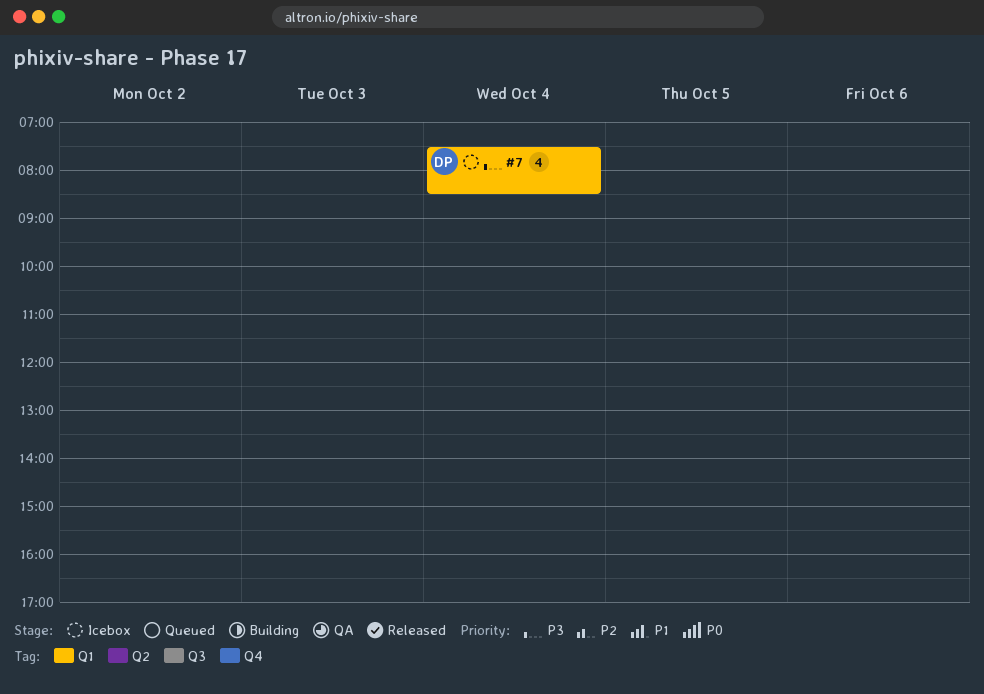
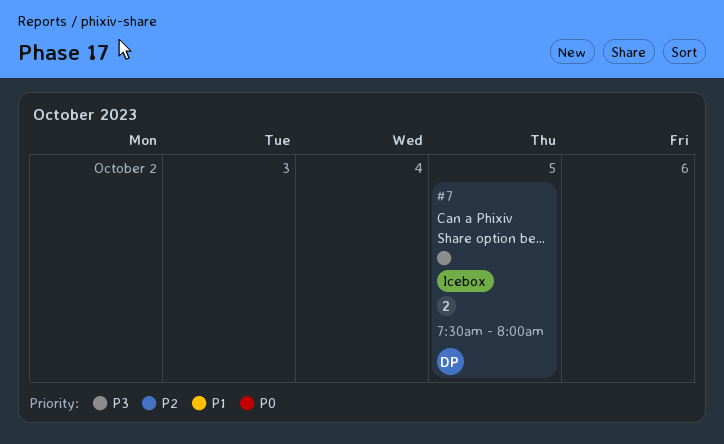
#7, estimate: 4 -> 2
#7, day: Oct 4 -> Oct 5
#7, ends: 08:30 -> 08:00

